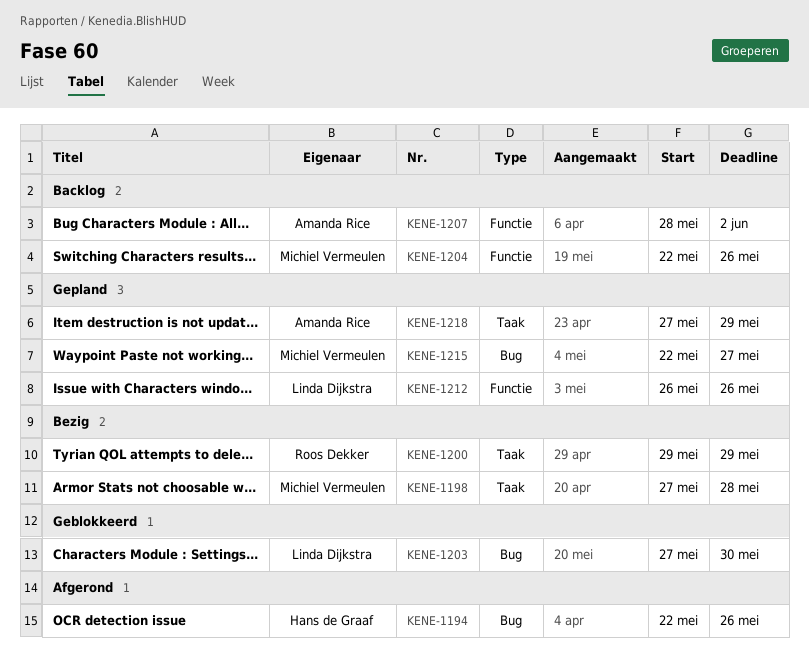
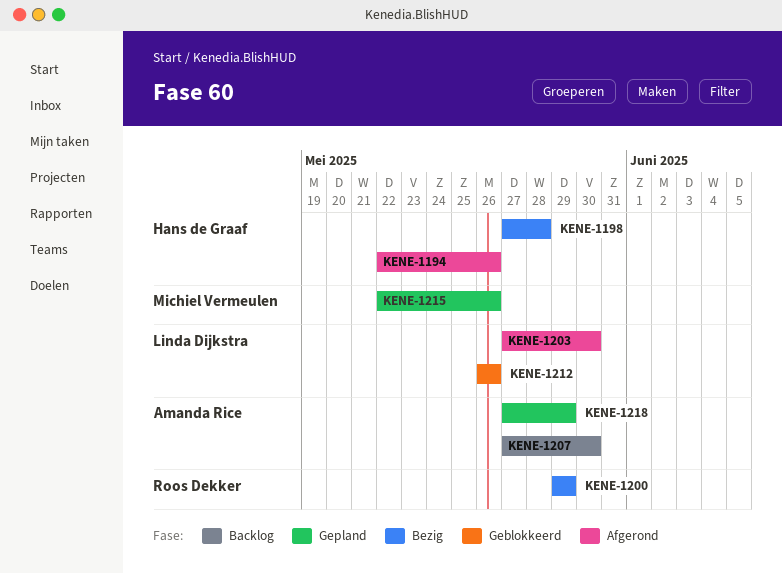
KENE-1198, owner: Michiel Vermeulen -> Hans de Graaf
KENE-1203, status: Geblokkeerd -> Afgerond
KENE-1204: present -> none
KENE-1207, start: May 28 -> May 27
KENE-1207, due: Jun 2 -> May 30
KENE-1212, status: Gepland -> Geblokkeerd
KENE-1215, due: May 27 -> May 26

